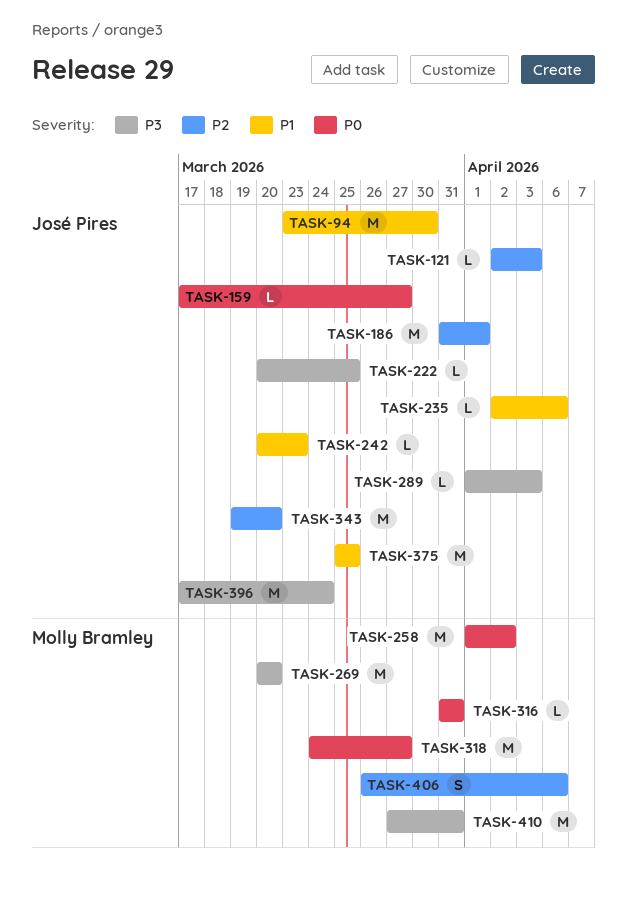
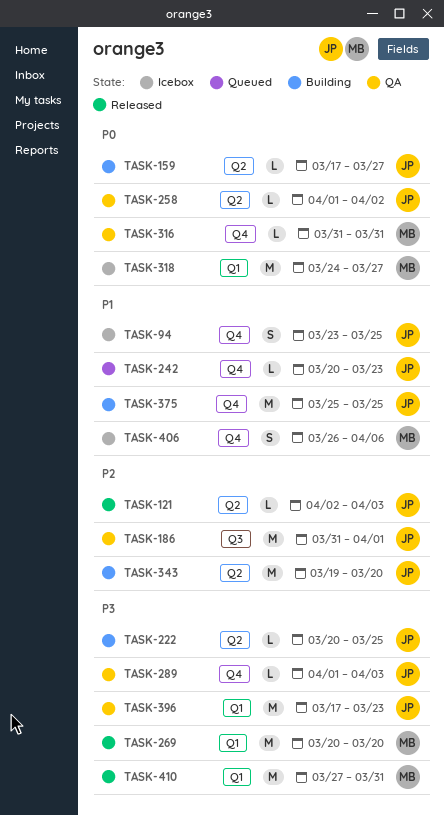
TASK-94, estimate: M -> S
TASK-94, due: Mar 30 -> Mar 25
TASK-235: present -> none
TASK-258, owner: Molly Bramley -> José Pires
TASK-258, estimate: M -> L
TASK-396, due: Mar 24 -> Mar 23
TASK-406, priority: P2 -> P1

